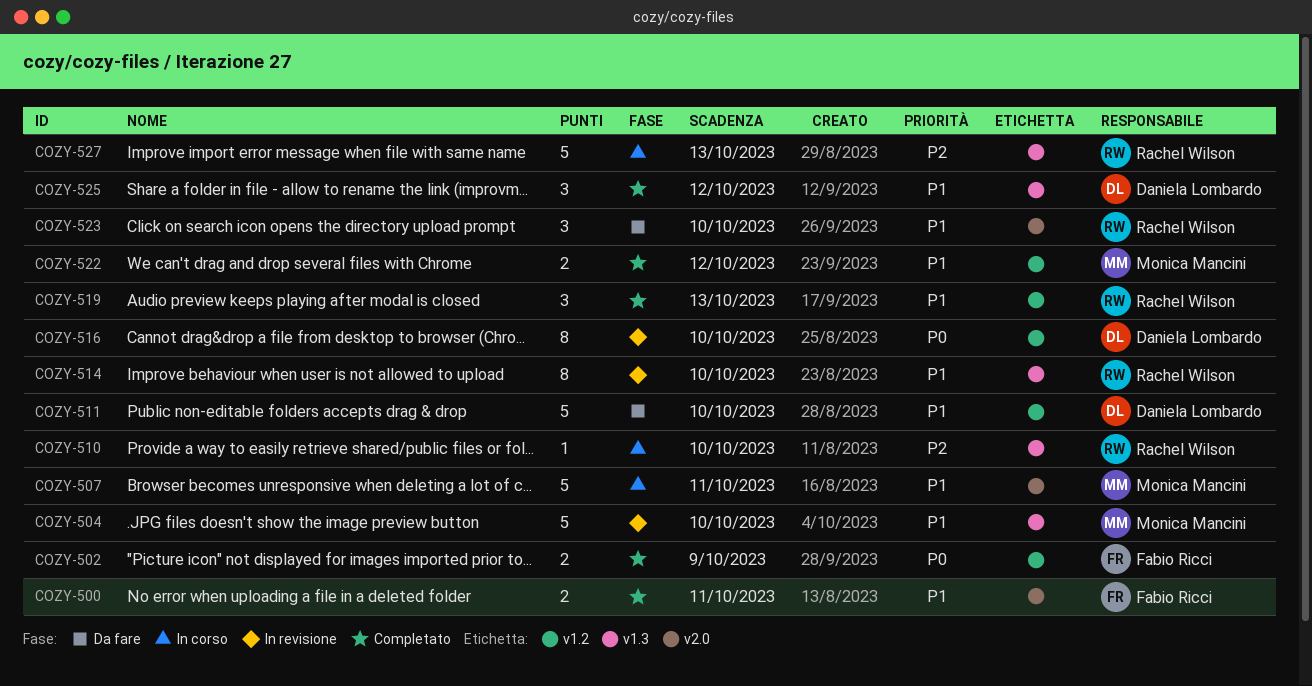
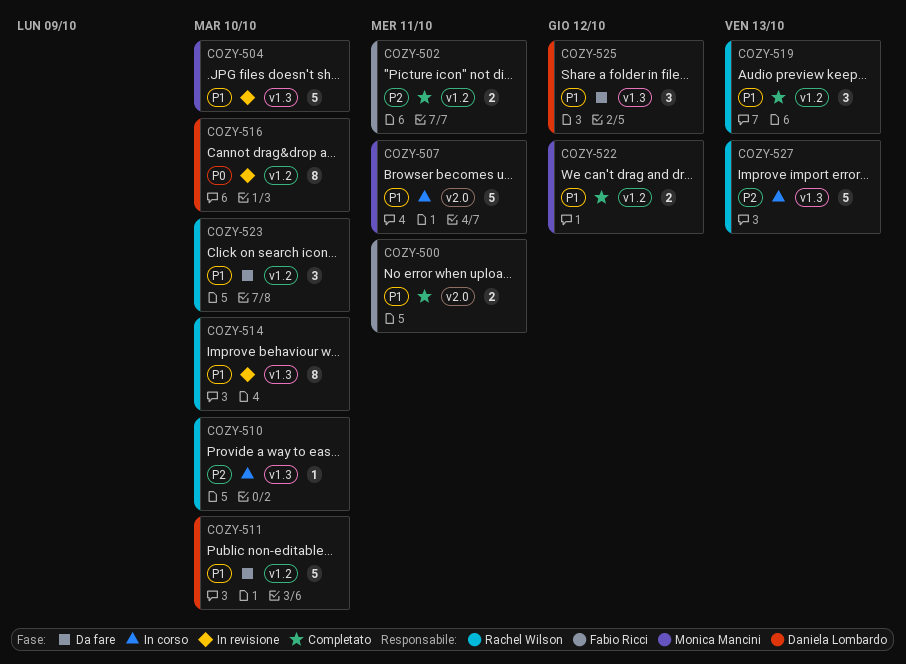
COZY-502, priority: P0 -> P2
COZY-502, due: Oct 9 -> Oct 11
COZY-523, label: v2.0 -> v1.2
COZY-525, status: Completato -> Da fare

